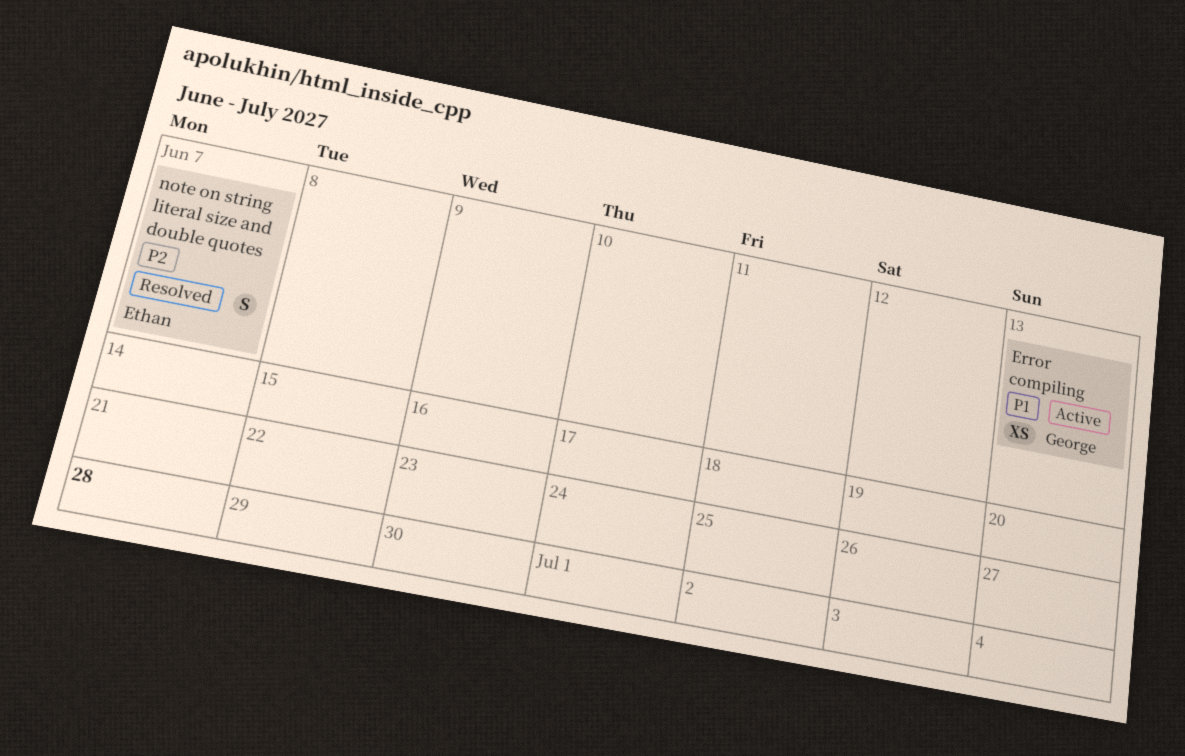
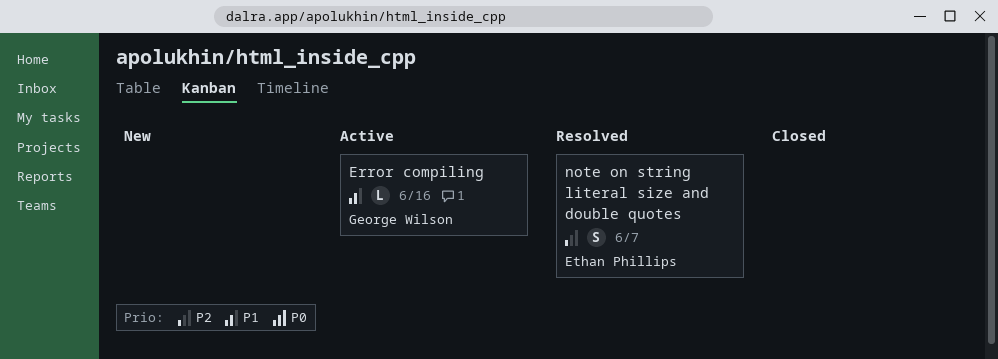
Error compiling, estimate: XS -> L
Error compiling, due: Jun 13 -> Jun 16

